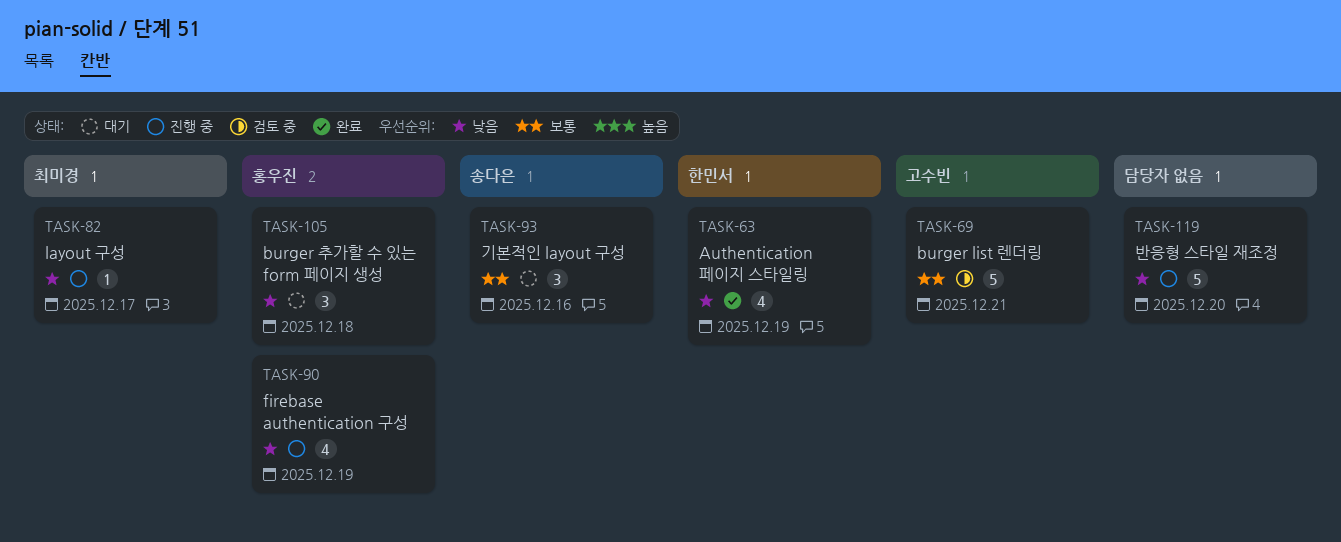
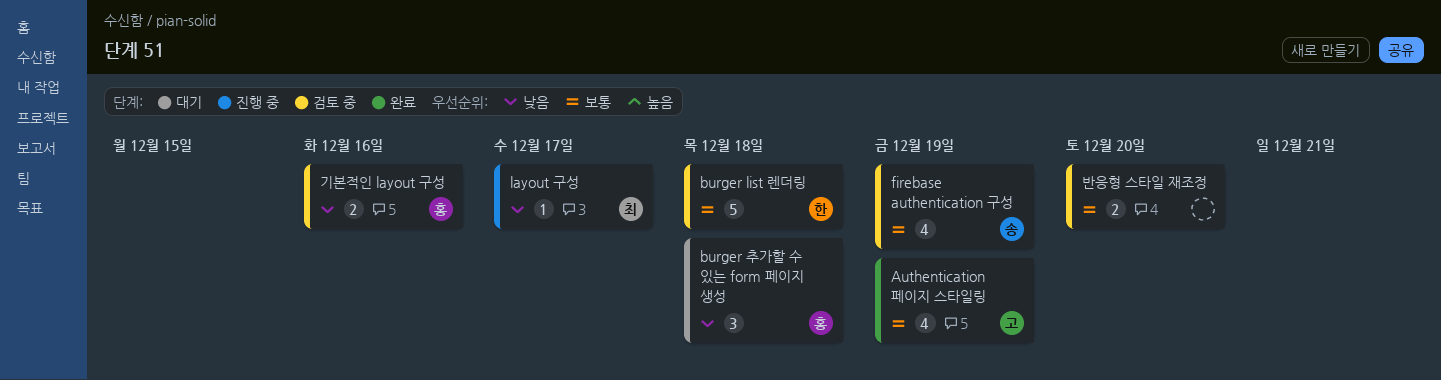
Authentication 페이지 스타일링, owner: 한민서 -> 고수빈
Authentication 페이지 스타일링, priority: 낮음 -> 보통
burger list 렌더링, owner: 고수빈 -> 한민서
burger list 렌더링, due: Dec 21 -> Dec 18
firebase authentication 구성, status: 진행 중 -> 검토 중
firebase authentication 구성, owner: 홍우진 -> 송다은
firebase authentication 구성, priority: 낮음 -> 보통
기본적인 layout 구성, status: 대기 -> 검토 중
기본적인 layout 구성, owner: 송다은 -> 홍우진
기본적인 layout 구성, priority: 보통 -> 낮음
기본적인 layout 구성, estimate: 3 -> 2
반응형 스타일 재조정, status: 진행 중 -> 검토 중
반응형 스타일 재조정, priority: 낮음 -> 보통
반응형 스타일 재조정, estimate: 5 -> 2

